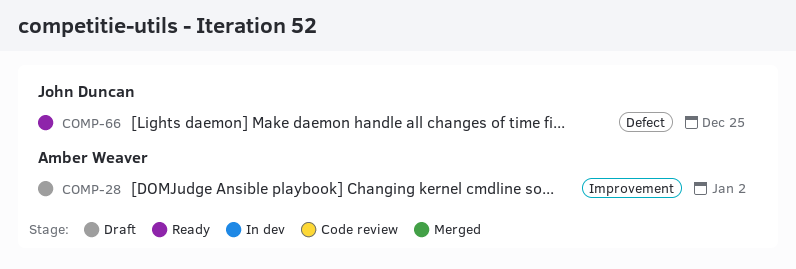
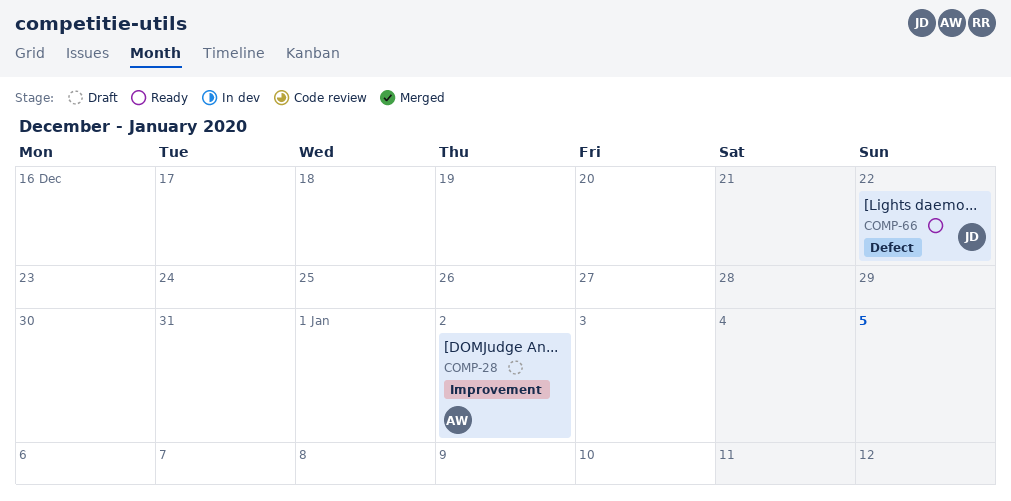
COMP-66, due: Dec 25 -> Dec 22

